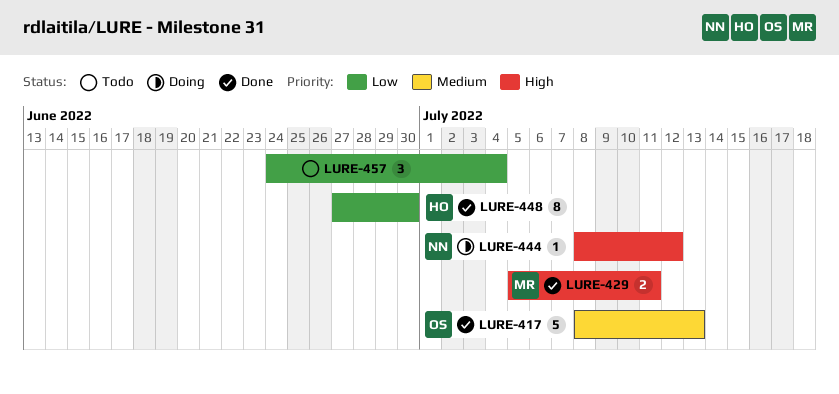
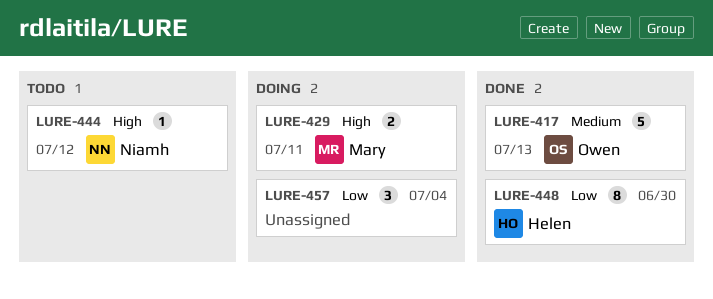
LURE-429, status: Done -> Doing
LURE-444, status: Doing -> Todo
LURE-457, status: Todo -> Doing

